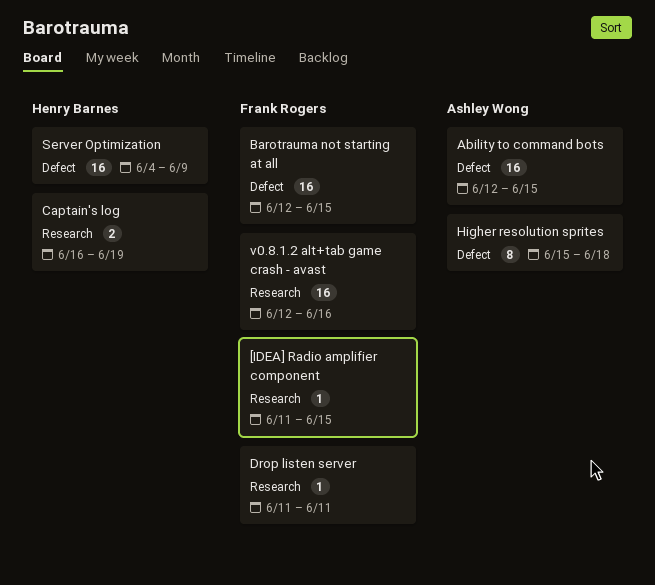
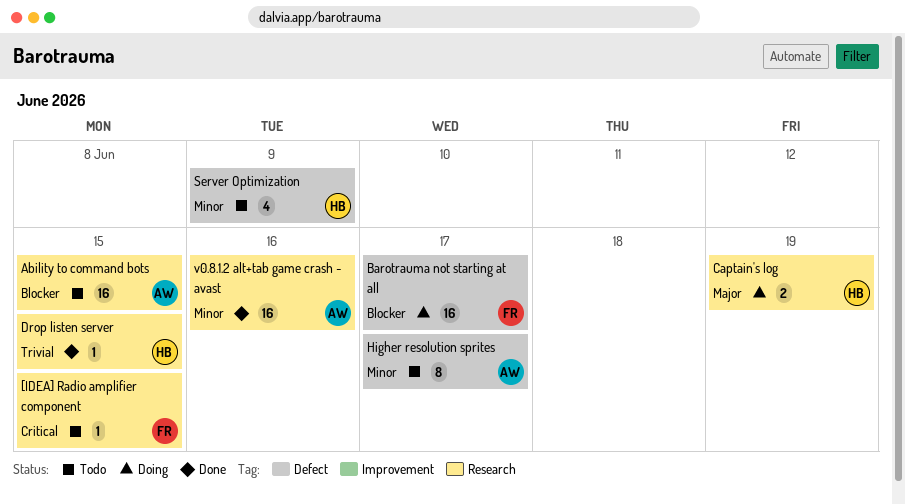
Ability to command bots, label: Defect -> Research
Barotrauma not starting at all, due: Jun 15 -> Jun 17
Drop listen server, owner: Frank Rogers -> Henry Barnes
Drop listen server, due: Jun 11 -> Jun 15
Higher resolution sprites, due: Jun 18 -> Jun 17
Server Optimization, estimate: 16 -> 4
v0.8.1.2 alt+tab game crash - avast, owner: Frank Rogers -> Ashley Wong

